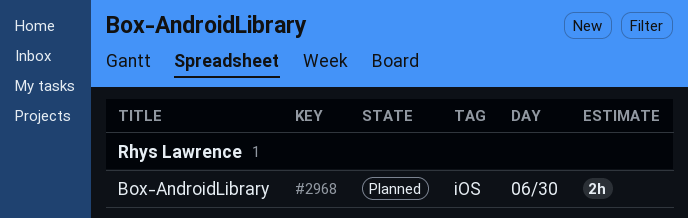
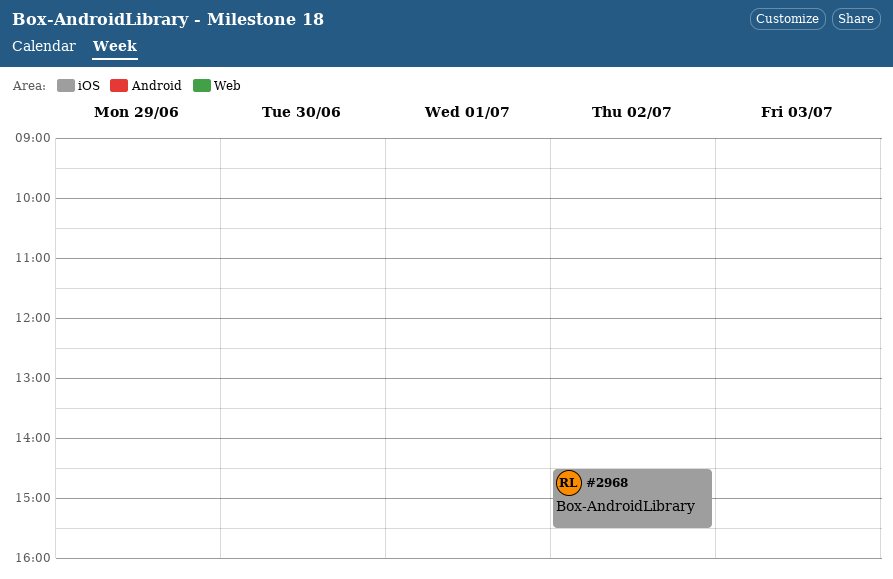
#2968, day: Jun 30 -> Jul 2

